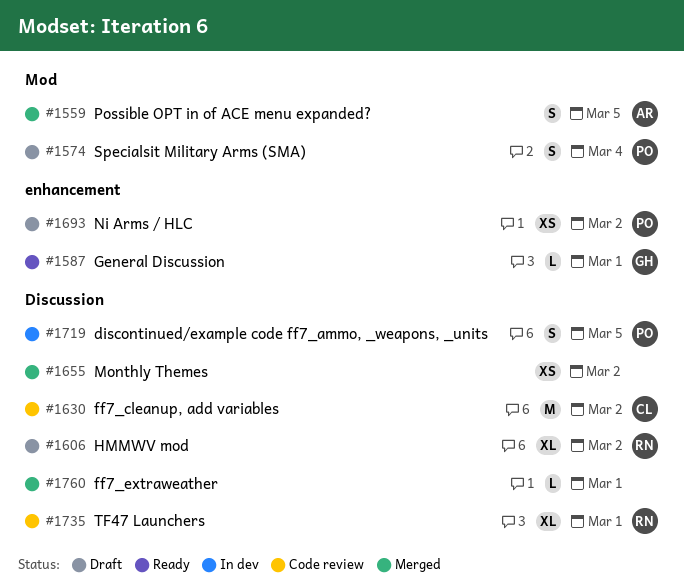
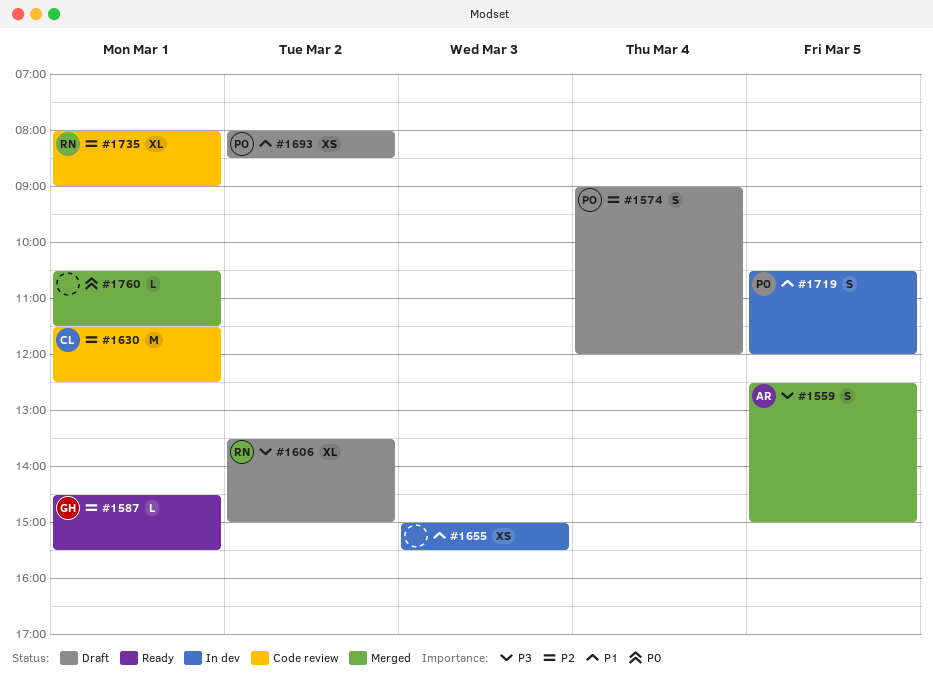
#1630, day: Mar 2 -> Mar 1
#1655, status: Merged -> In dev
#1655, day: Mar 2 -> Mar 3

